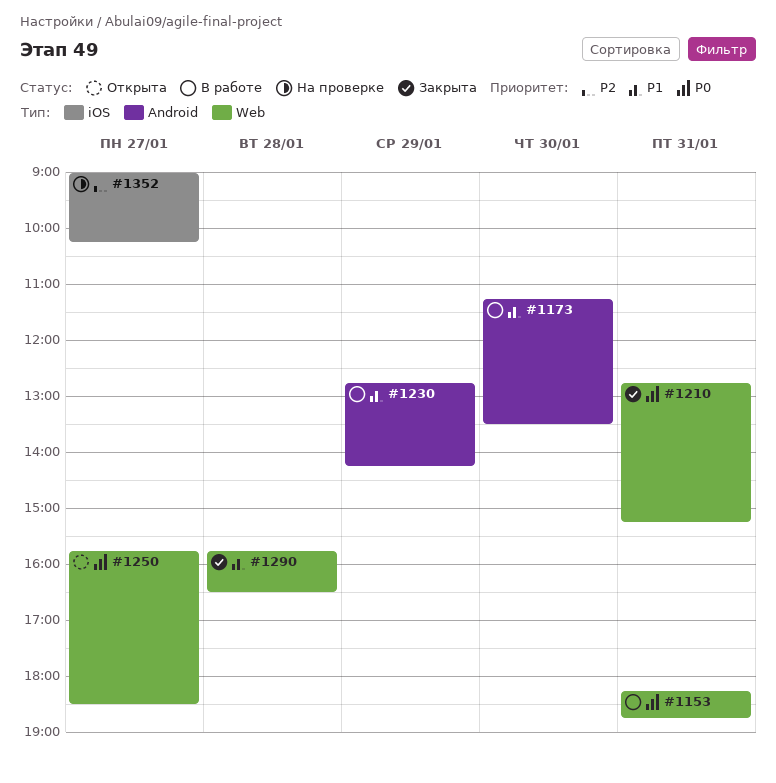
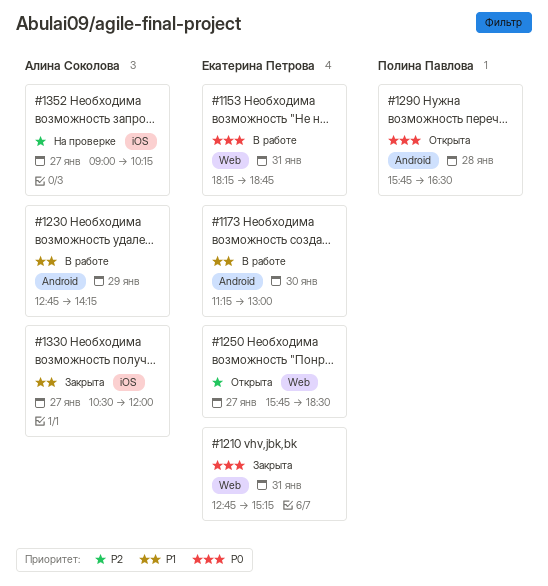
#1173, ends: 13:30 -> 13:00
#1250, priority: P0 -> P2
#1290, status: Закрыта -> Открыта
#1290, priority: P1 -> P0
#1290, label: Web -> Android
#1330: none -> present

